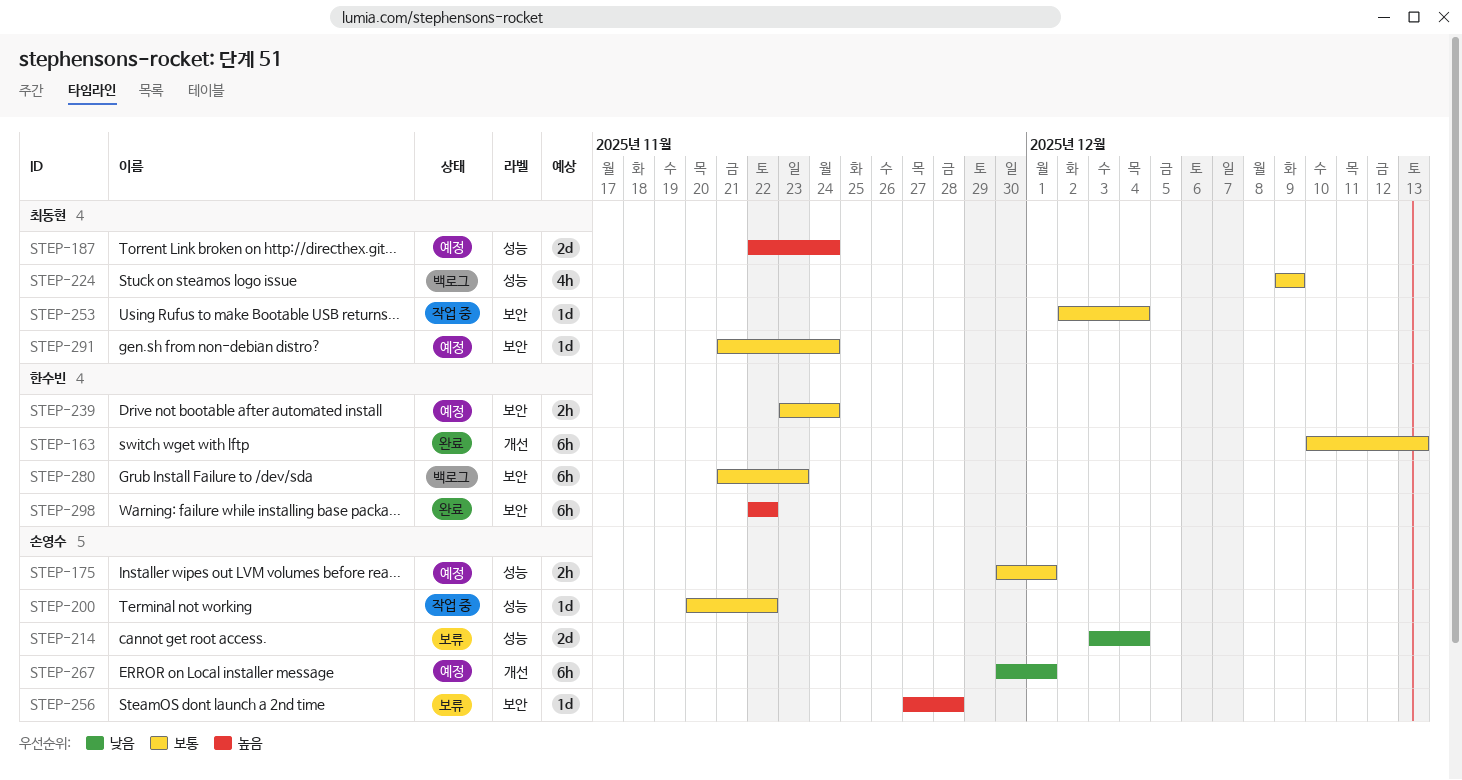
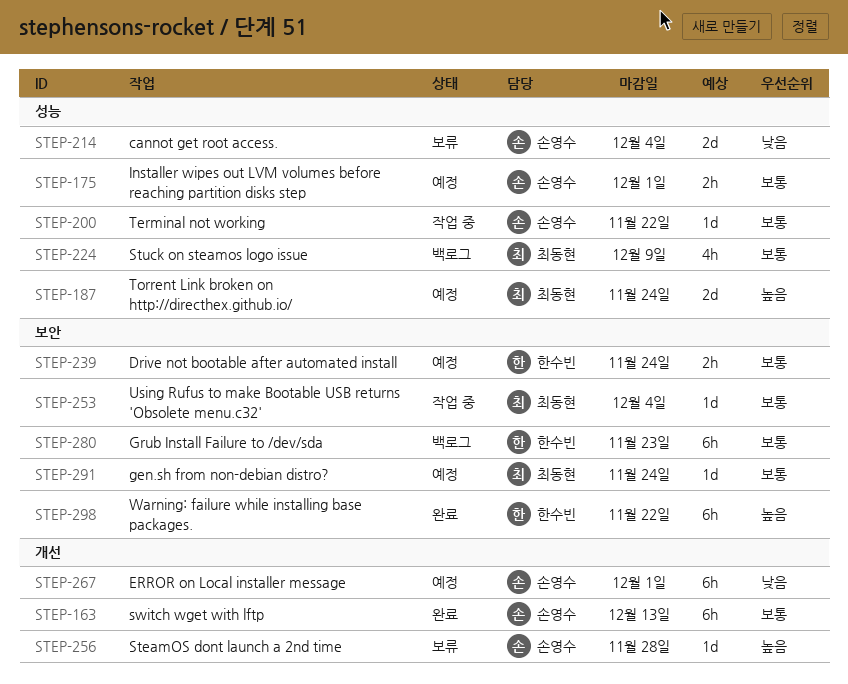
STEP-163, owner: 한수빈 -> 손영수
STEP-256, label: 보안 -> 개선

